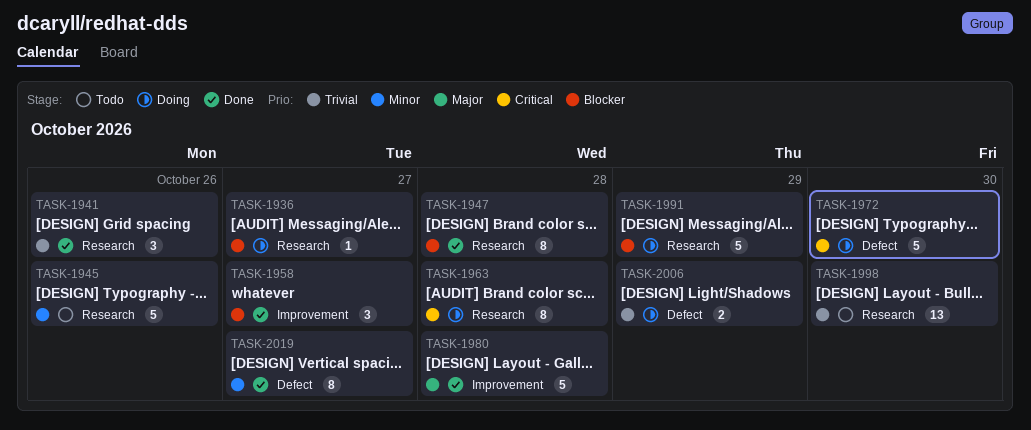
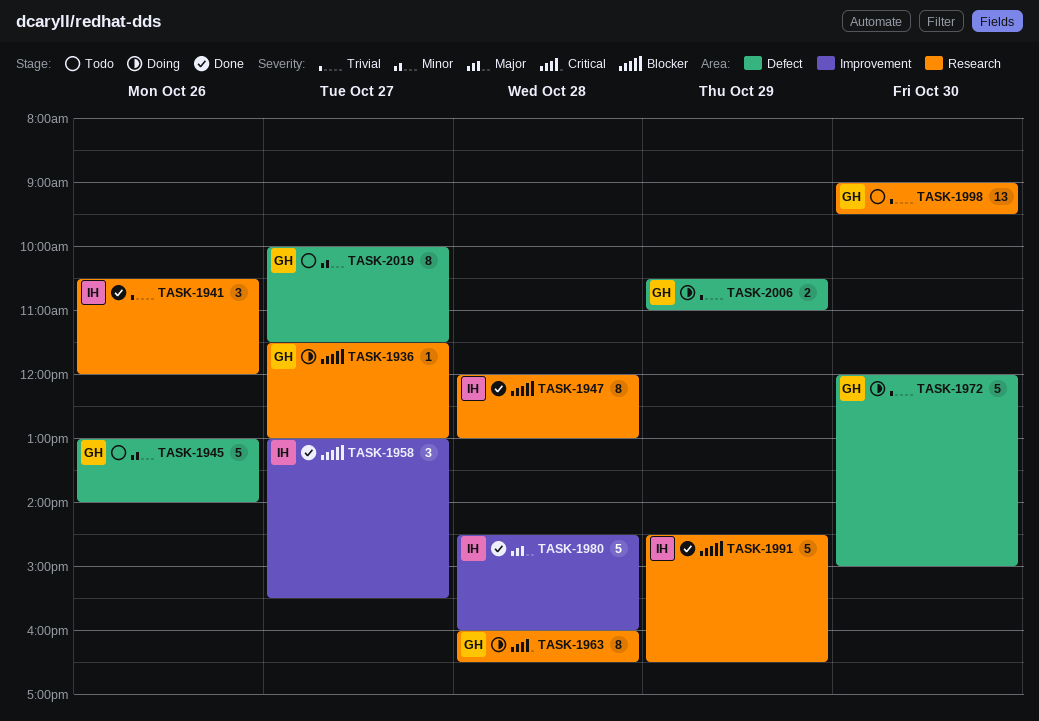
TASK-1945, label: Research -> Defect
TASK-1972, priority: Critical -> Trivial
TASK-1991, status: Doing -> Done
TASK-2019, status: Done -> Todo

